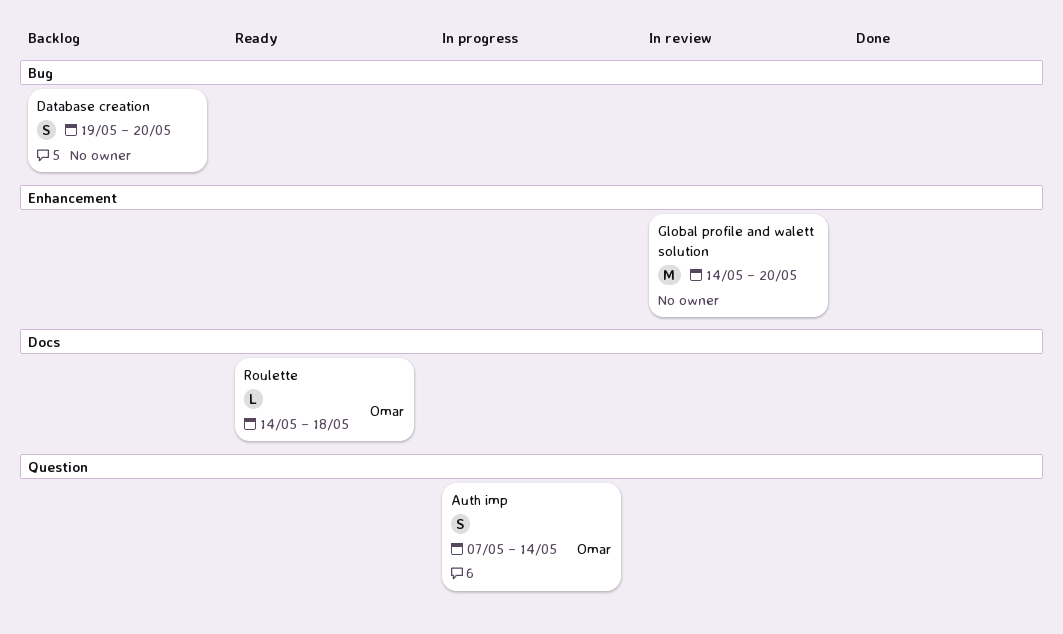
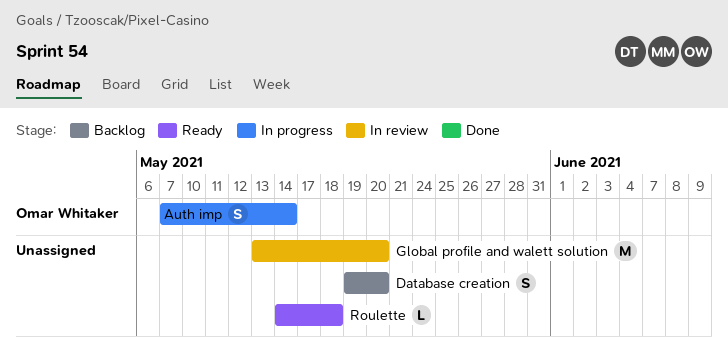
Global profile and walett solution, start: May 14 -> May 13
Roulette, owner: Omar Whitaker -> none

